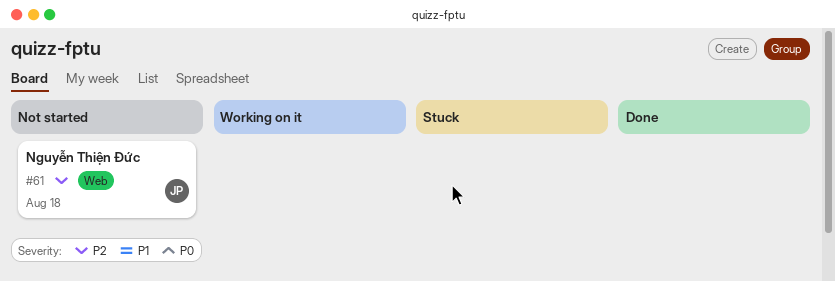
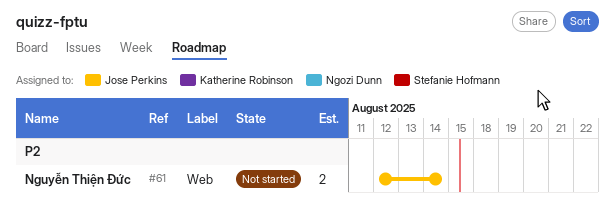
#61, due: Aug 18 -> Aug 14

